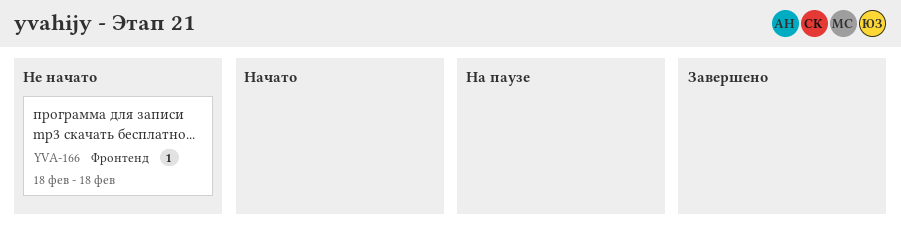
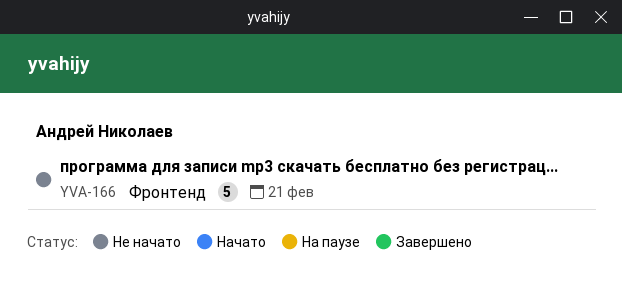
YVA-166, estimate: 1 -> 5
YVA-166, due: Feb 18 -> Feb 21

